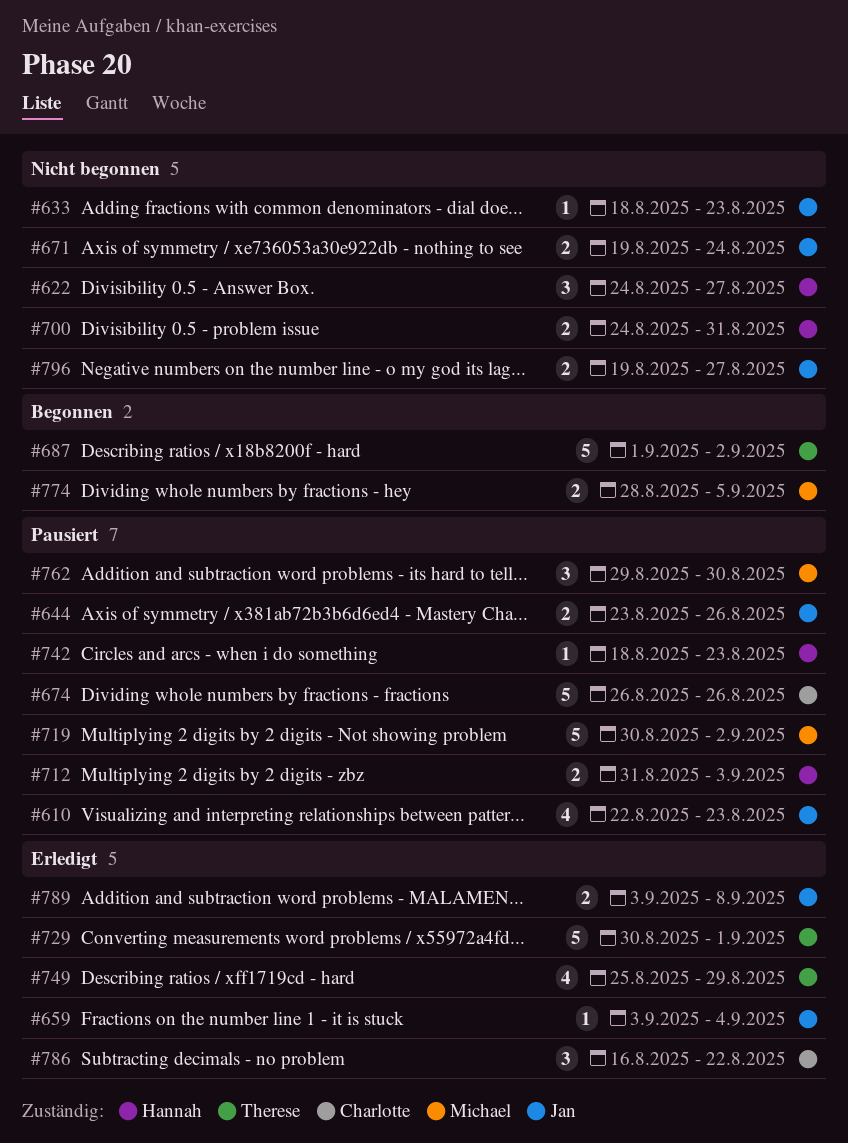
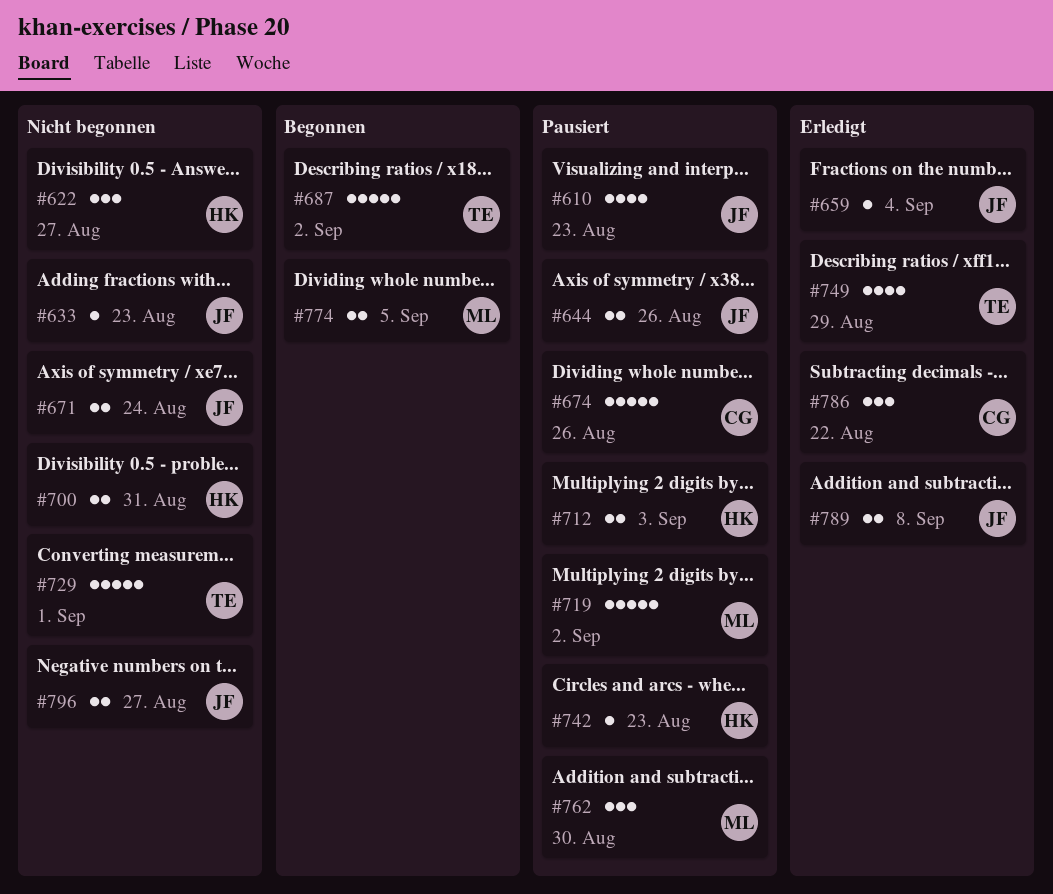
#729, status: Erledigt -> Nicht begonnen

